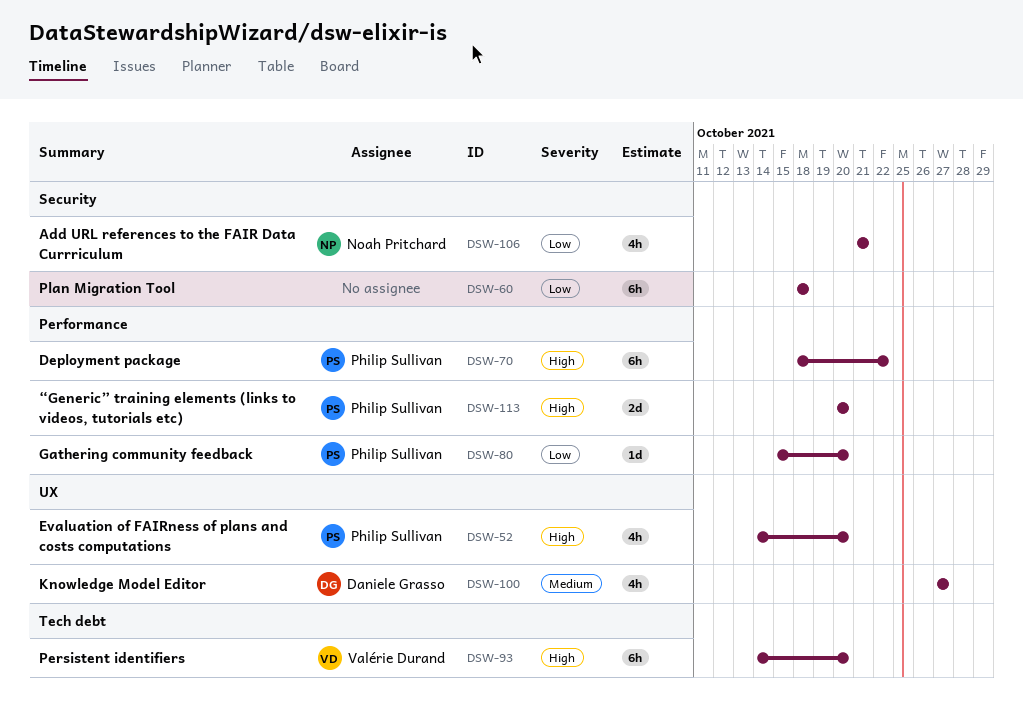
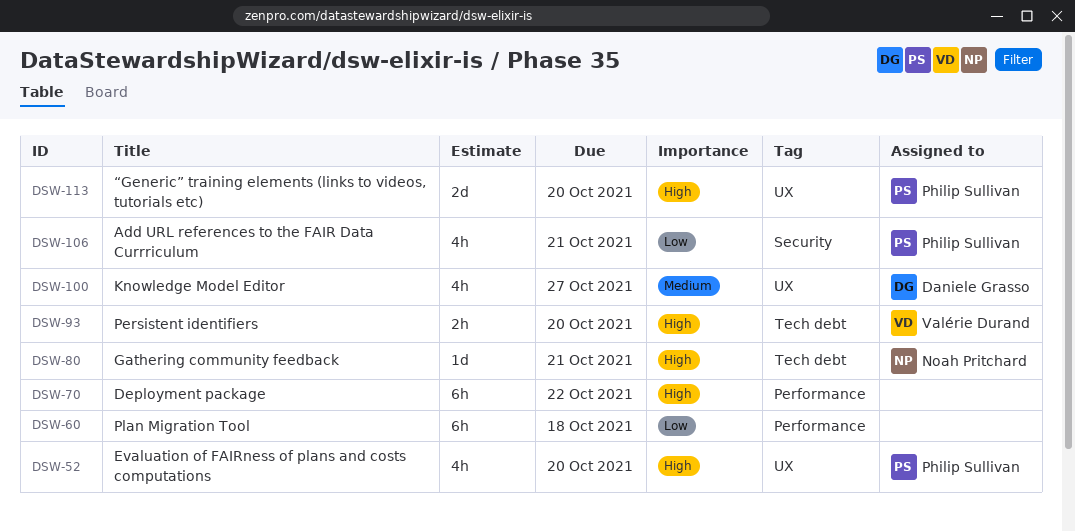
DSW-60, label: Security -> Performance
DSW-70, owner: Philip Sullivan -> none
DSW-80, owner: Philip Sullivan -> Noah Pritchard
DSW-80, priority: Low -> High
DSW-80, label: Performance -> Tech debt
DSW-80, due: Oct 20 -> Oct 21
DSW-93, estimate: 6h -> 2h
DSW-106, owner: Noah Pritchard -> Philip Sullivan
DSW-113, label: Performance -> UX

